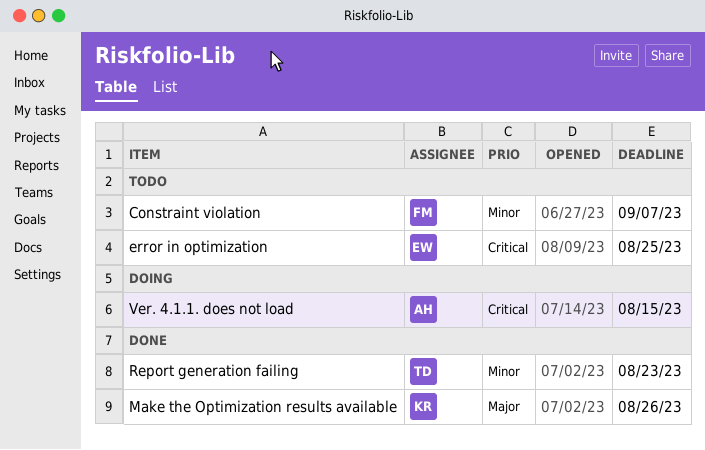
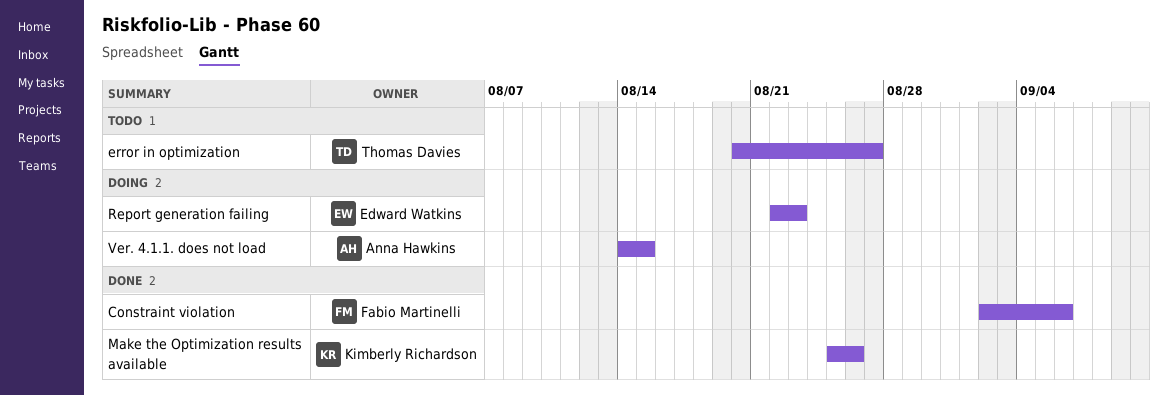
Constraint violation, status: Todo -> Done
Constraint violation, due: Sep 7 -> Sep 6
error in optimization, owner: Edward Watkins -> Thomas Davies
error in optimization, due: Aug 25 -> Aug 27
Report generation failing, status: Done -> Doing
Report generation failing, owner: Thomas Davies -> Edward Watkins

